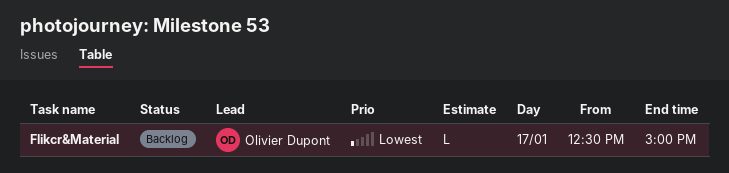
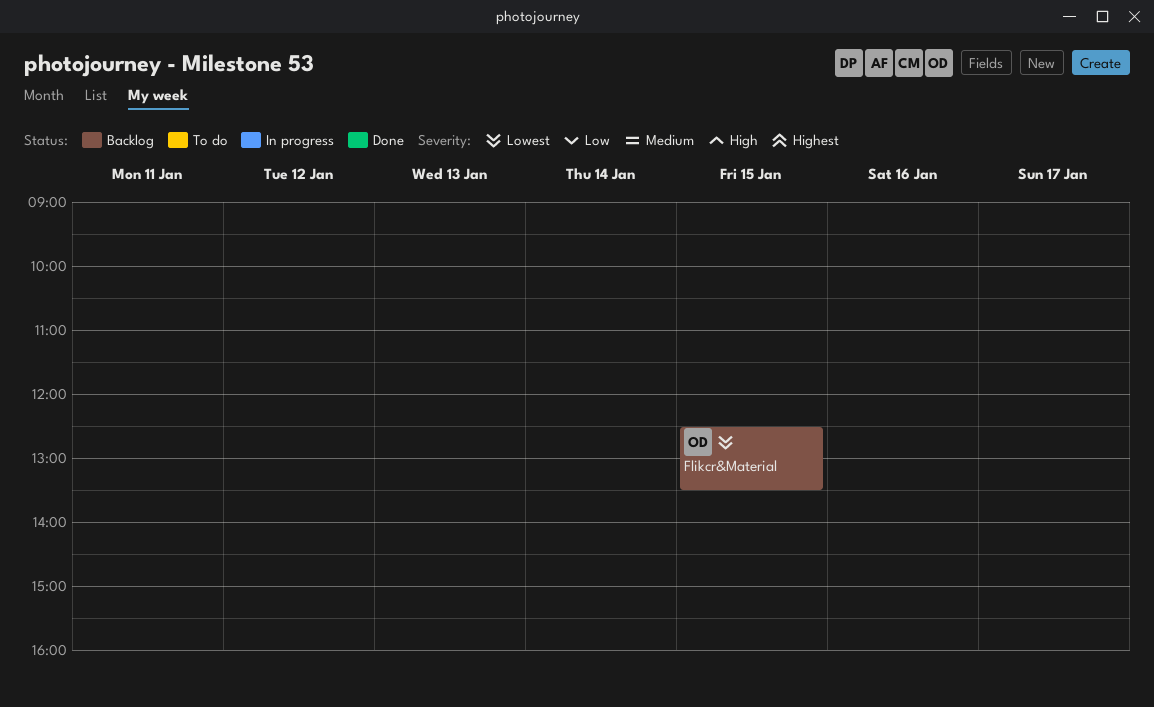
Flikcr&Material, day: Jan 17 -> Jan 15
Flikcr&Material, ends: 15:00 -> 13:30

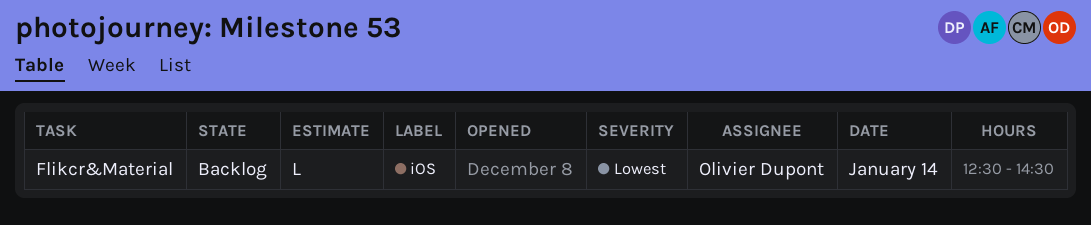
Flikcr&Material, day: Jan 15 -> Jan 14
Flikcr&Material, ends: 13:30 -> 14:30

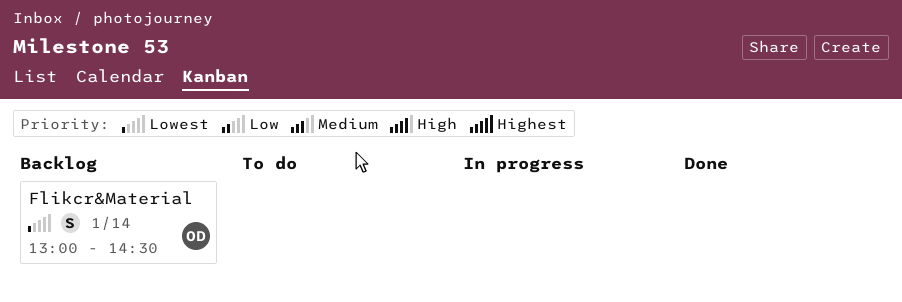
Flikcr&Material, estimate: L -> S
Flikcr&Material, begins: 12:30 -> 13:00

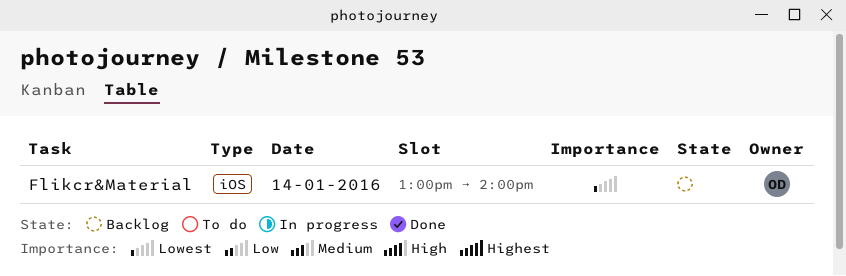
Flikcr&Material, ends: 14:30 -> 14:00

